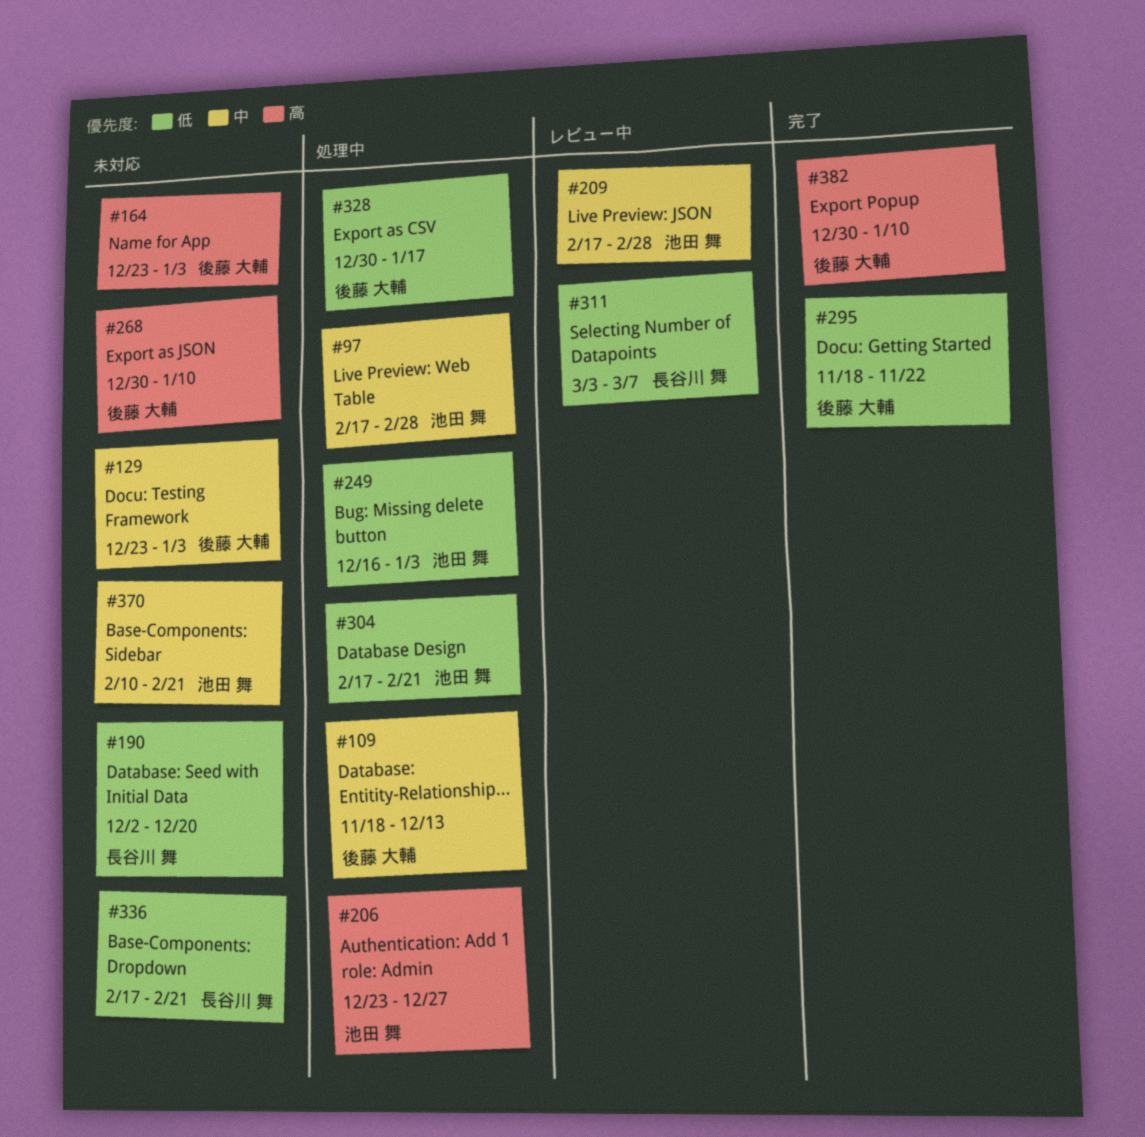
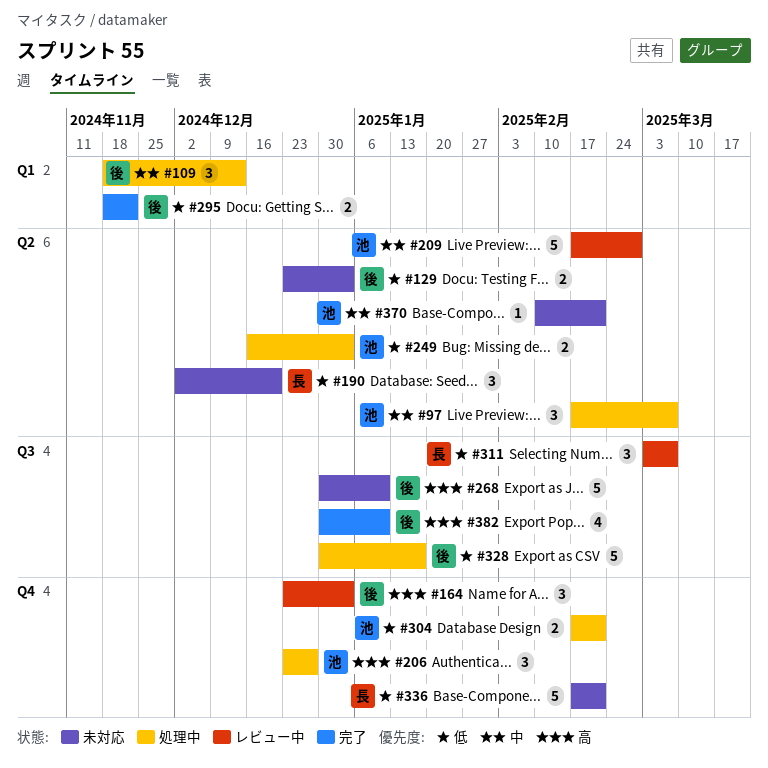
#97, due: Feb 28 -> Mar 7
#129, priority: 中 -> 低
#164, status: 未対応 -> レビュー中

